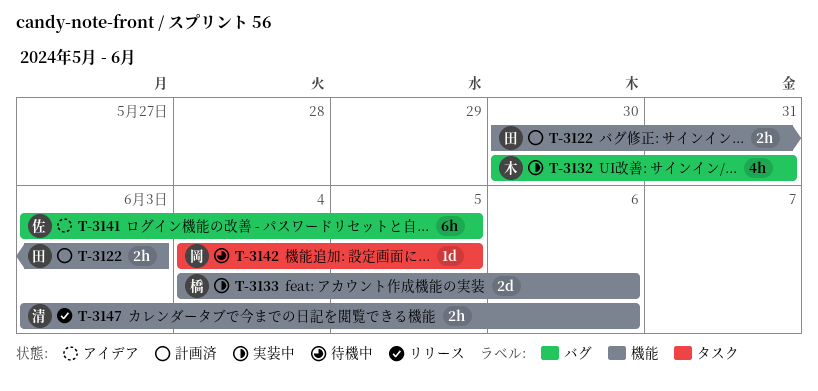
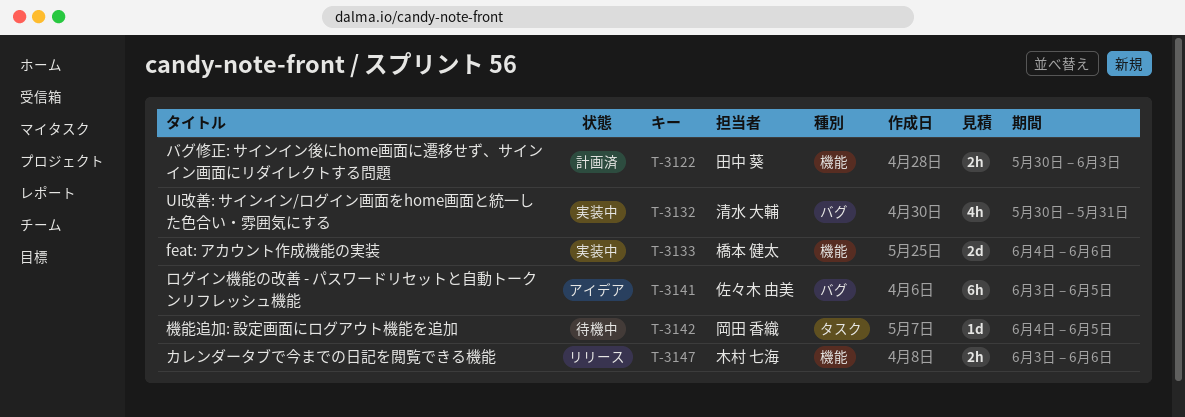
T-3132, owner: 木村 七海 -> 清水 大輔
T-3147, owner: 清水 大輔 -> 木村 七海

